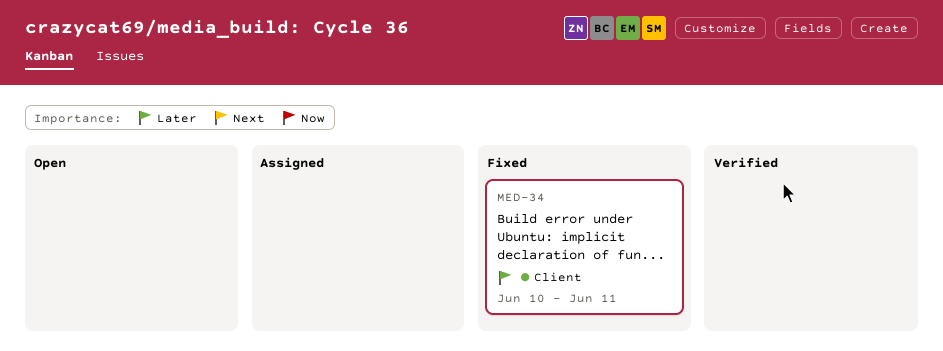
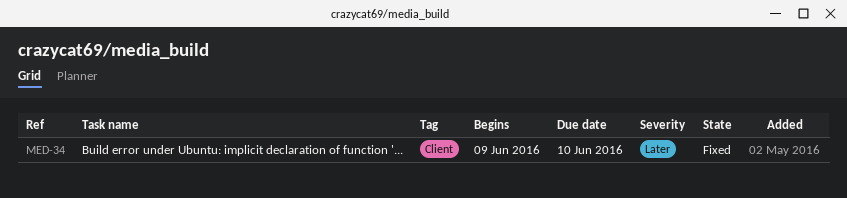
MED-34, start: Jun 10 -> Jun 9
MED-34, due: Jun 11 -> Jun 10

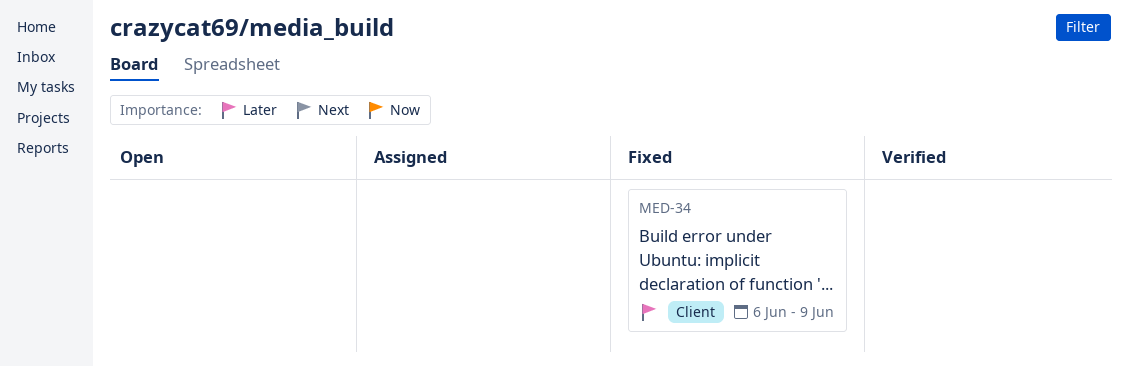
MED-34, start: Jun 9 -> Jun 6
MED-34, due: Jun 10 -> Jun 9

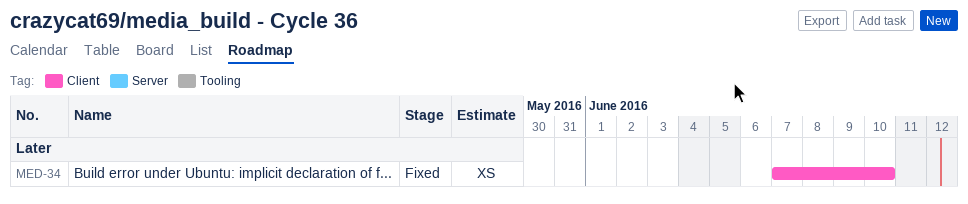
MED-34, start: Jun 6 -> Jun 7
MED-34, due: Jun 9 -> Jun 10

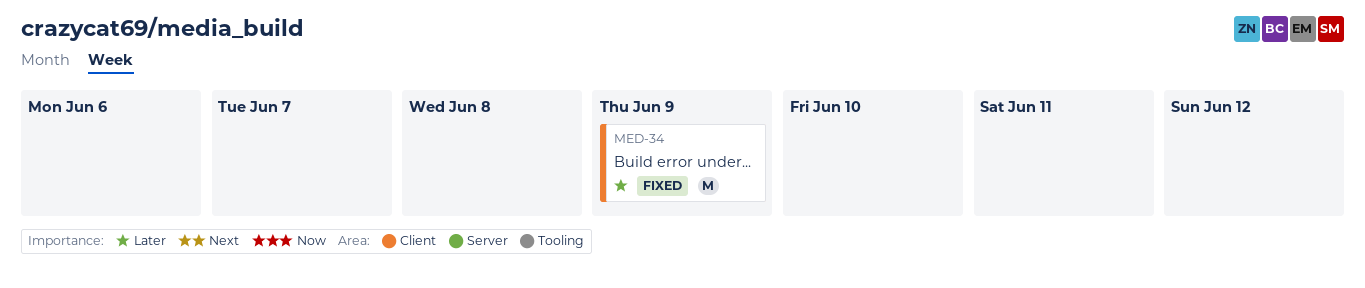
MED-34, estimate: XS -> M
MED-34, due: Jun 10 -> Jun 9

